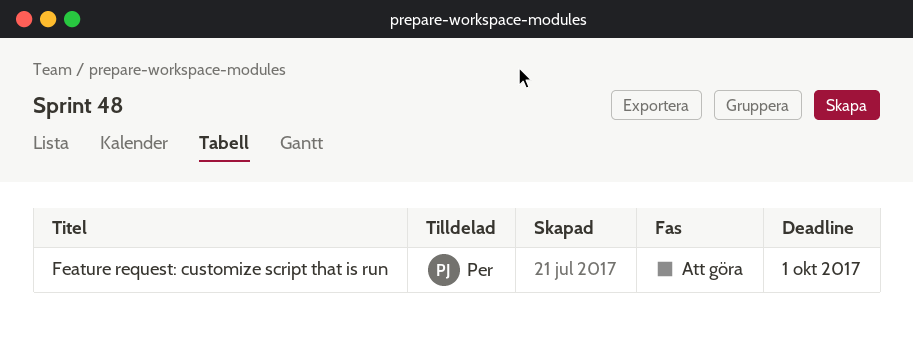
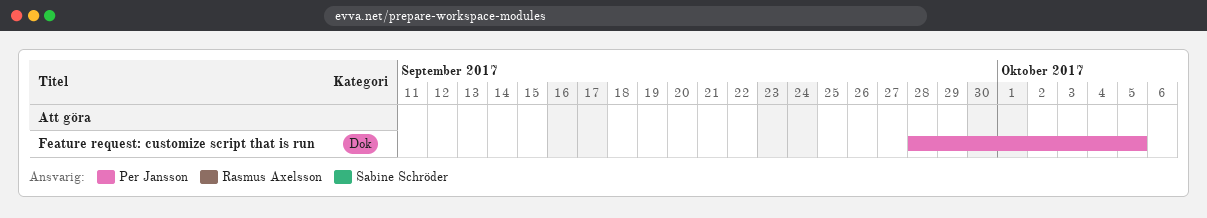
Feature request: customize script that is run, due: Oct 1 -> Oct 5

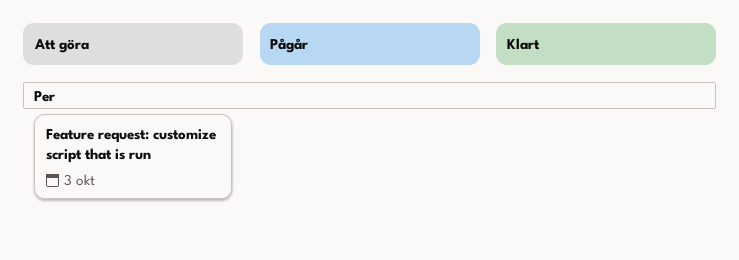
Feature request: customize script that is run, due: Oct 5 -> Oct 3

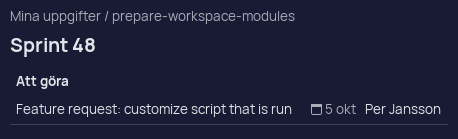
Feature request: customize script that is run, due: Oct 3 -> Oct 5

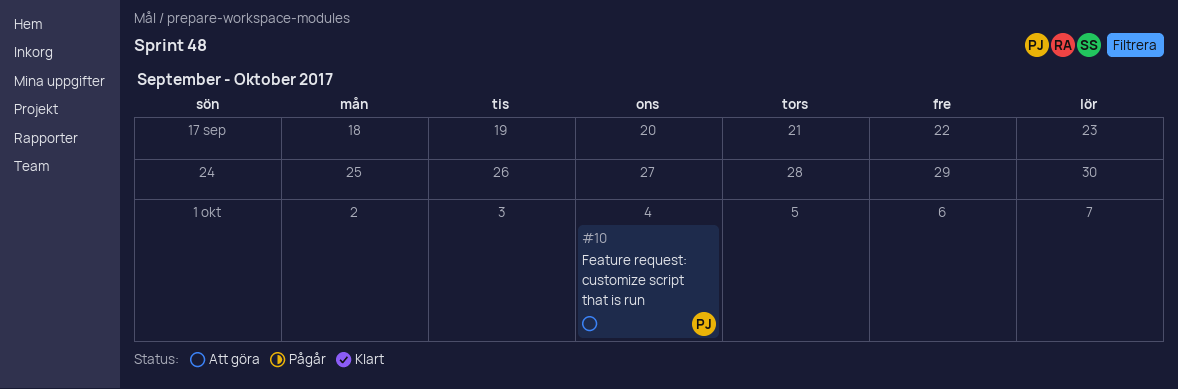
Feature request: customize script that is run, due: Oct 5 -> Oct 4

